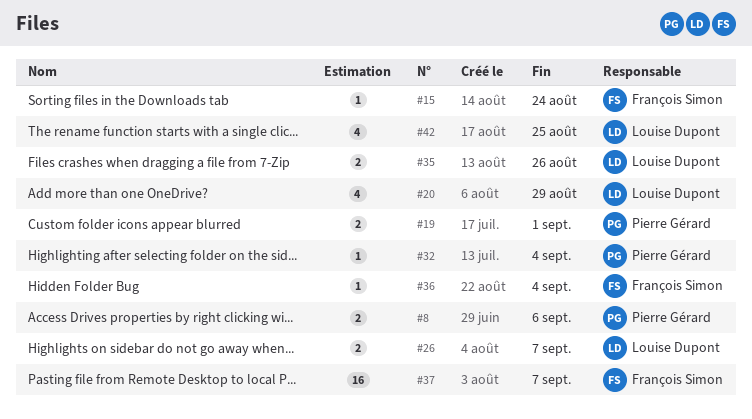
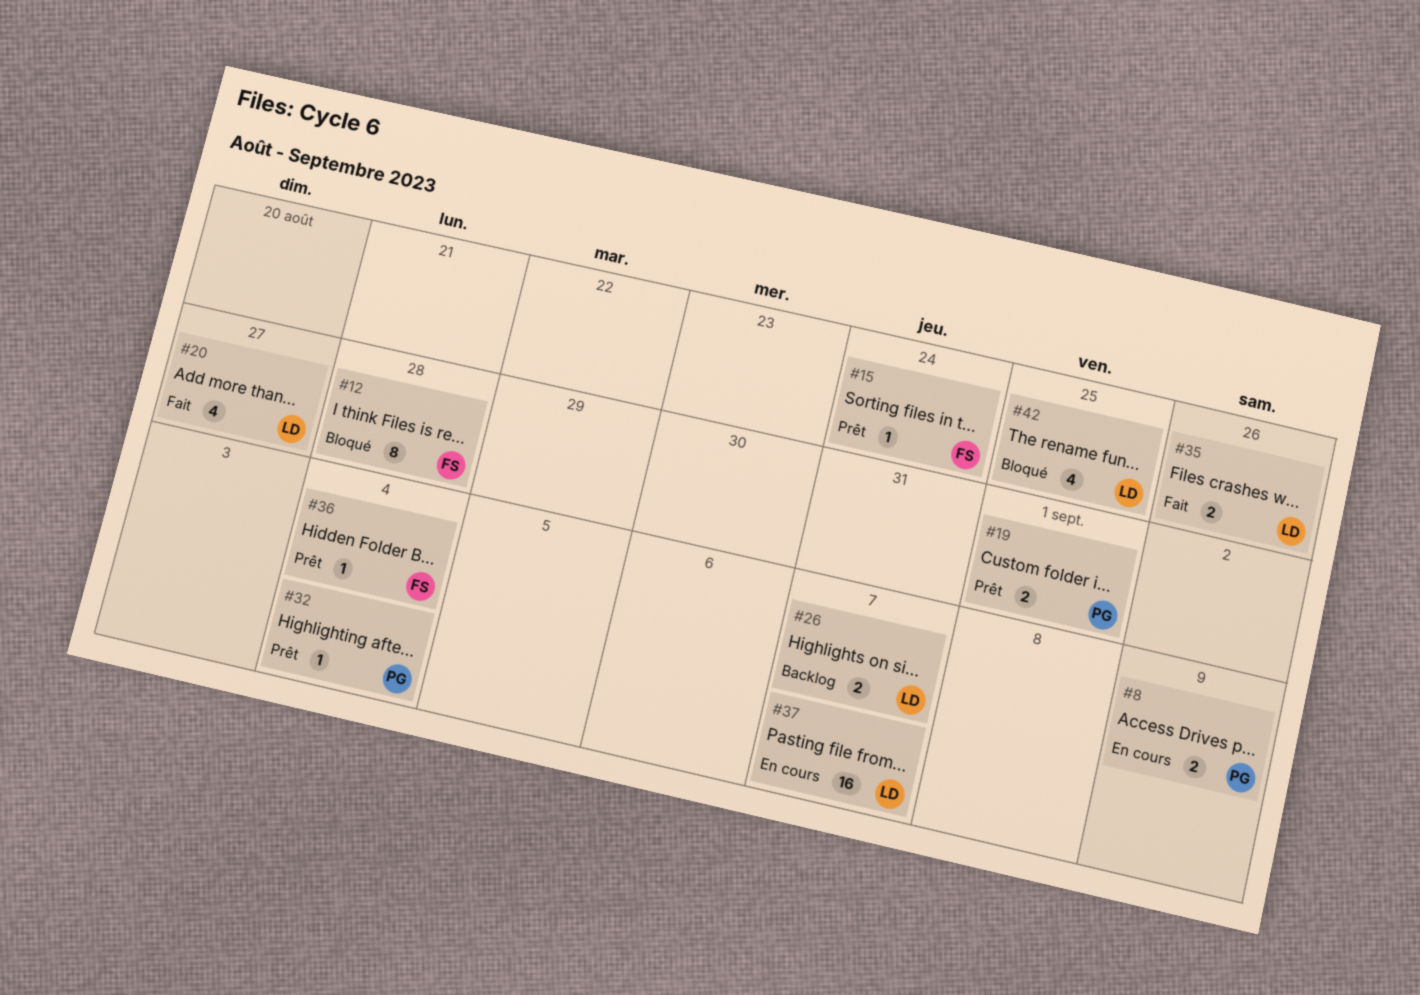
#8, due: Sep 6 -> Sep 9
#12: none -> present
#20, due: Aug 29 -> Aug 27
#37, owner: François Simon -> Louise Dupont

